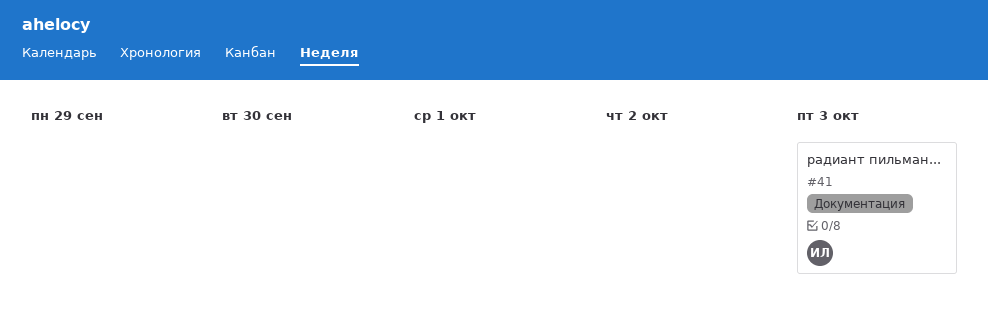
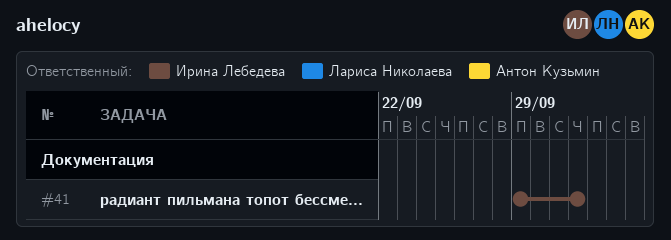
#41, due: Oct 3 -> Oct 2

